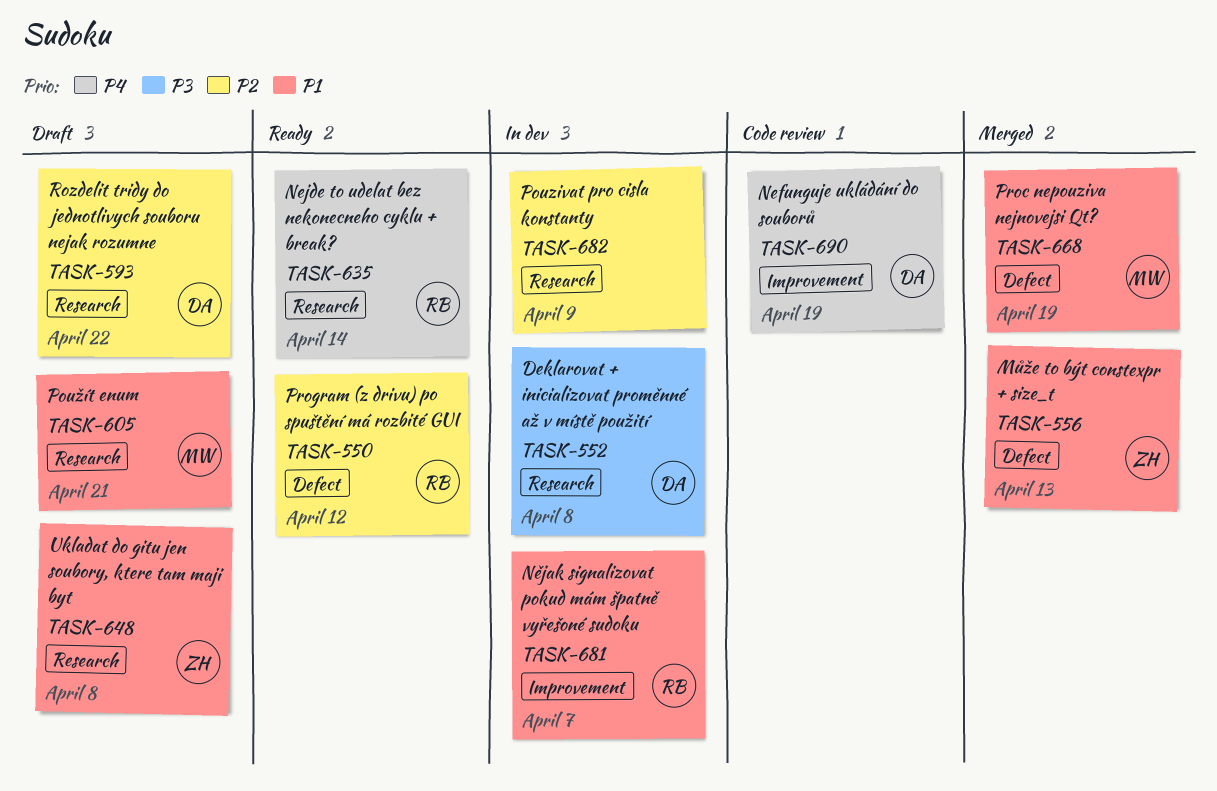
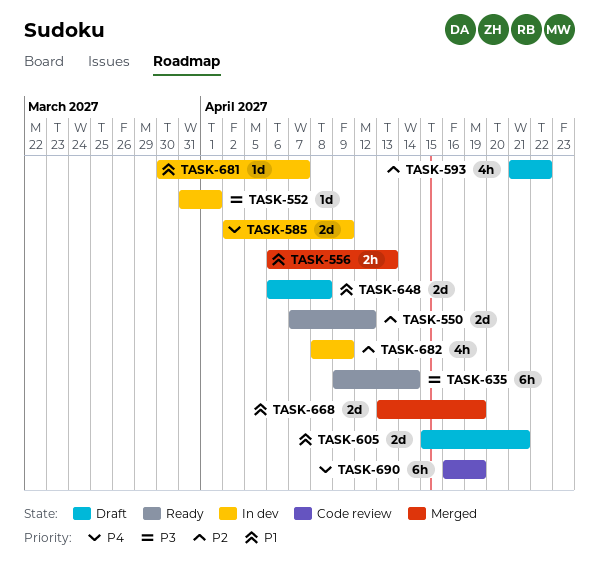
TASK-552, due: Apr 8 -> Apr 1
TASK-585: none -> present
TASK-635, priority: P4 -> P3

